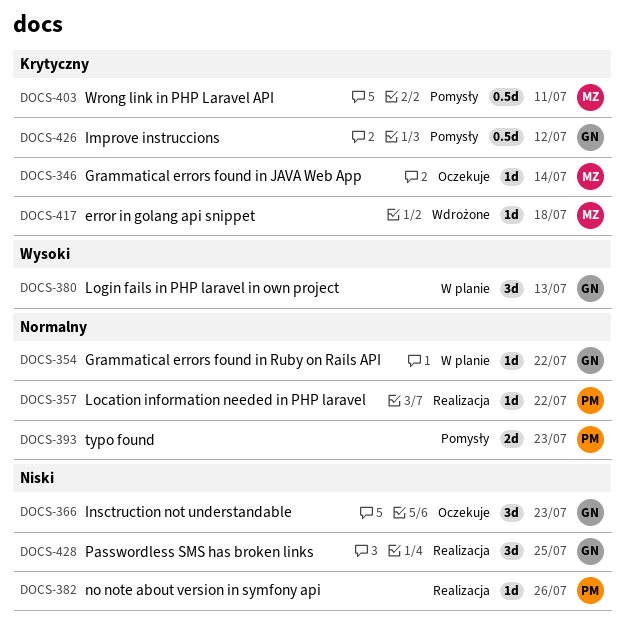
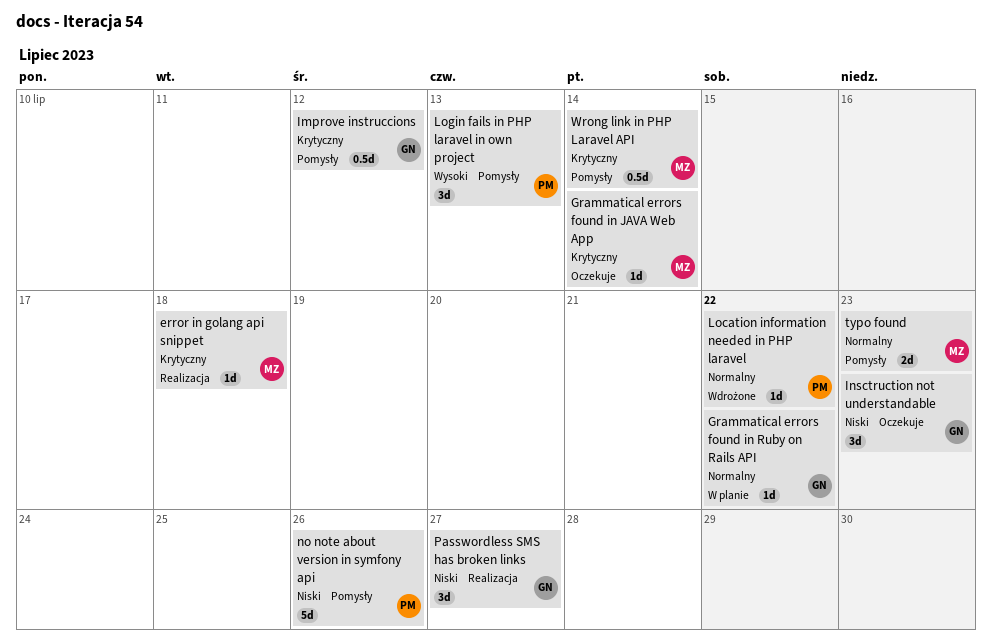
error in golang api snippet, status: Wdrożone -> Realizacja
Location information needed in PHP laravel, status: Realizacja -> Wdrożone
Login fails in PHP laravel in own project, status: W planie -> Pomysły
Login fails in PHP laravel in own project, owner: GN -> PM
no note about version in symfony api, status: Realizacja -> Pomysły
no note about version in symfony api, estimate: 1d -> 5d
Passwordless SMS has broken links, due: Jul 25 -> Jul 27
typo found, owner: PM -> MZ
Wrong link in PHP Laravel API, due: Jul 11 -> Jul 14

